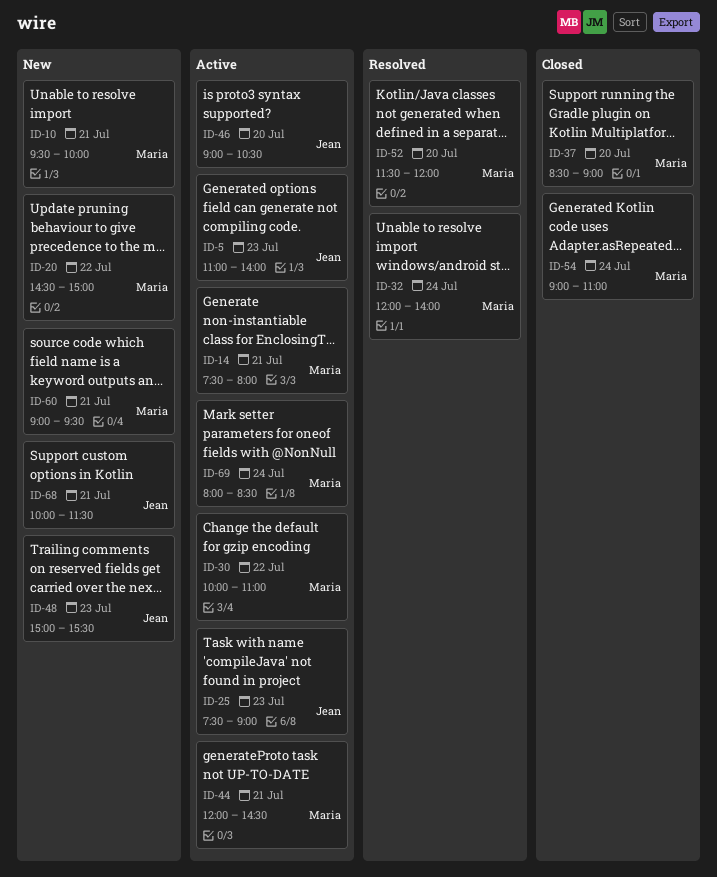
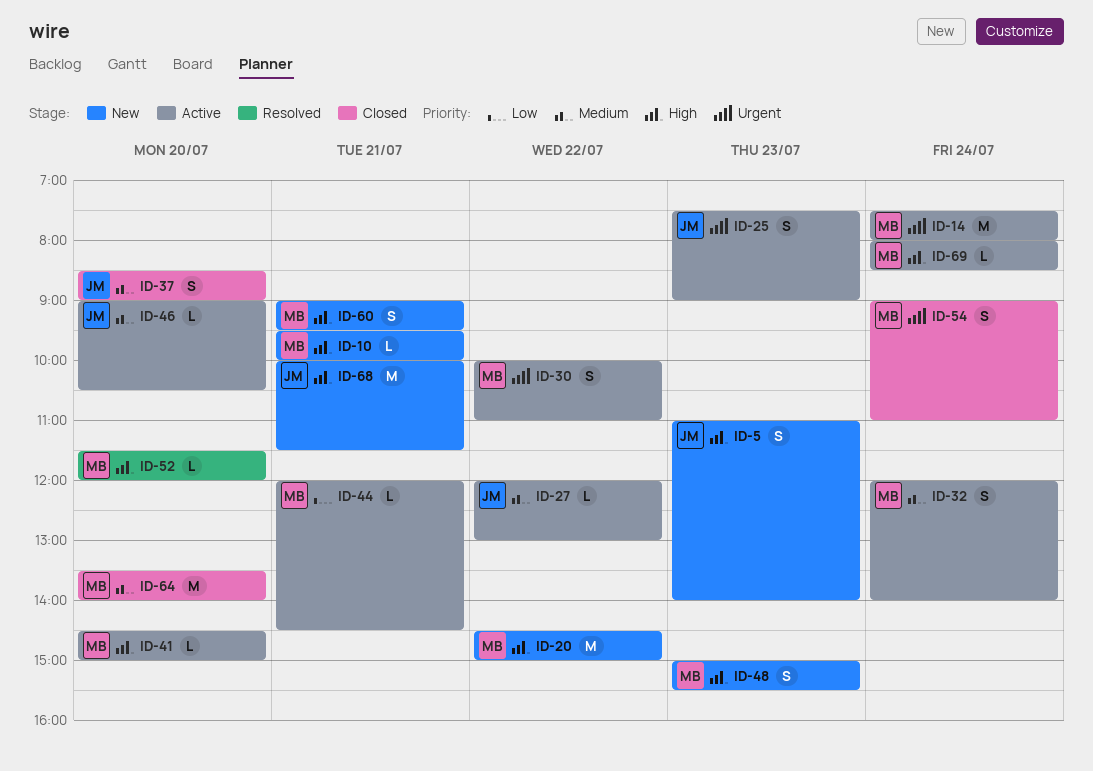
ID-5, status: Active -> New
ID-14, day: Jul 21 -> Jul 24
ID-27: none -> present
ID-32, status: Resolved -> Active
ID-37, owner: Maria -> Jean
ID-41: none -> present
ID-48, owner: Jean -> Maria
ID-64: none -> present

